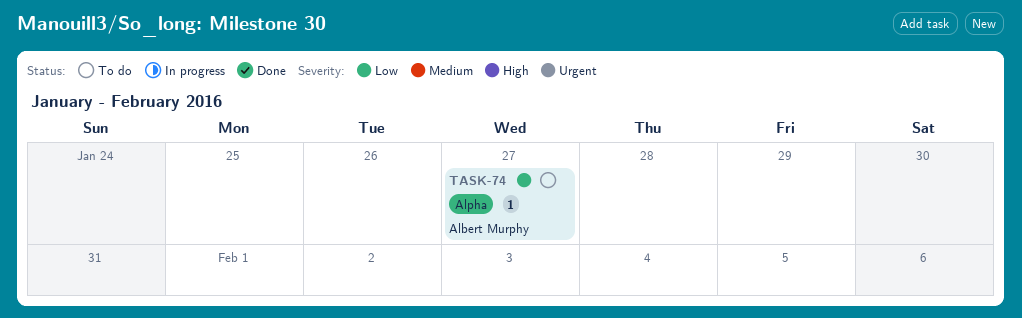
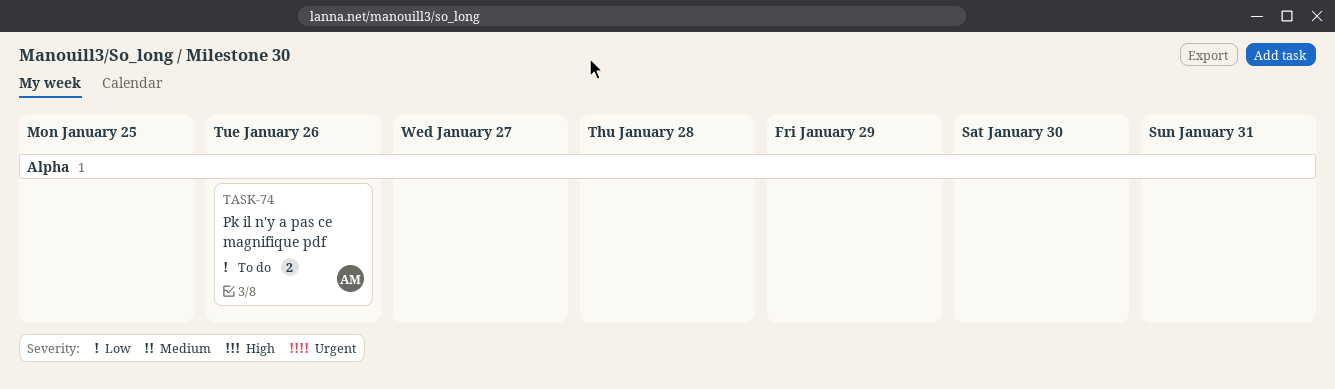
TASK-74, estimate: 1 -> 2
TASK-74, due: Jan 27 -> Jan 26

